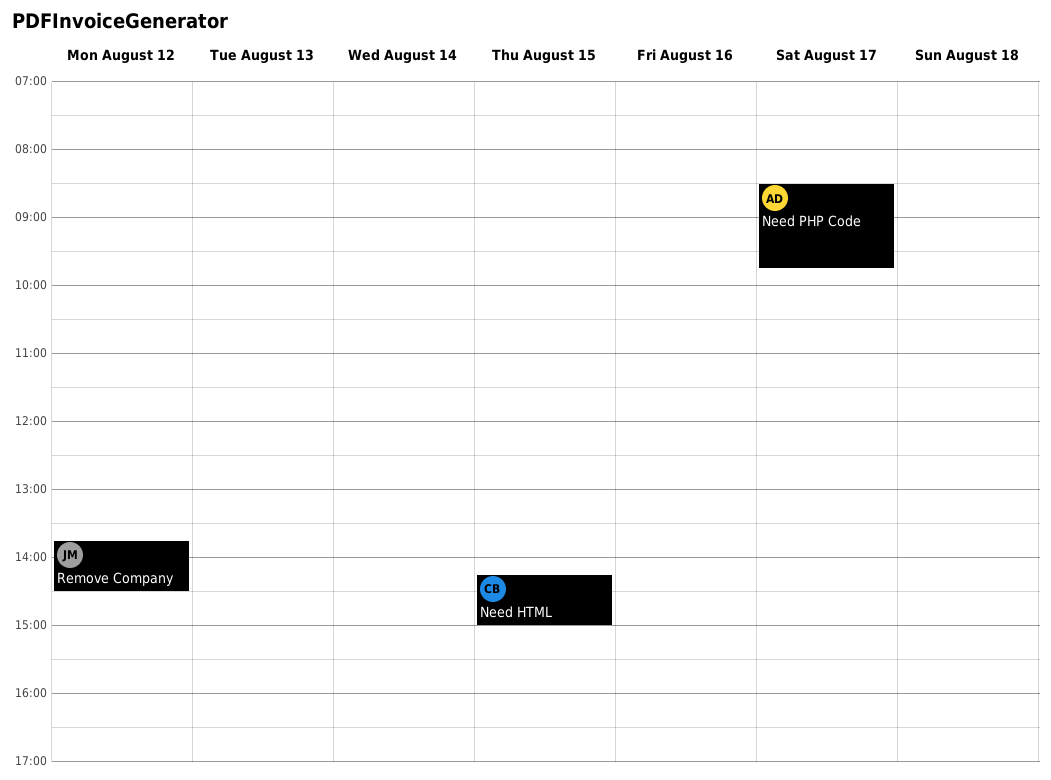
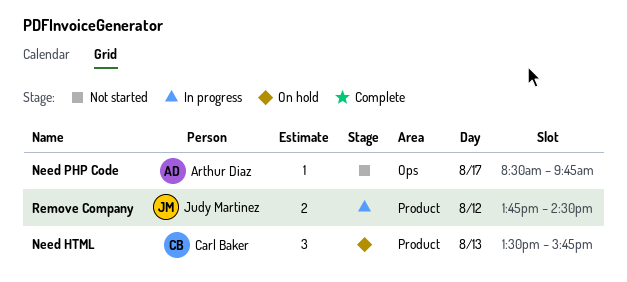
Need HTML, day: Aug 15 -> Aug 13
Need HTML, begins: 14:15 -> 13:30
Need HTML, ends: 15:00 -> 15:45

